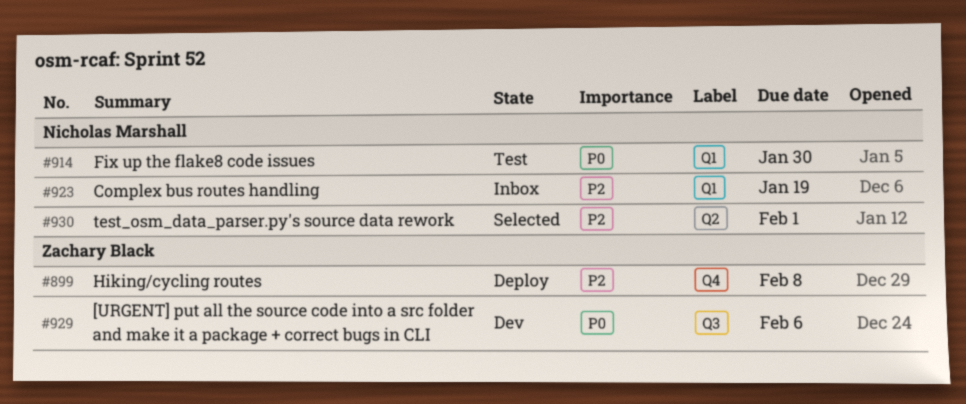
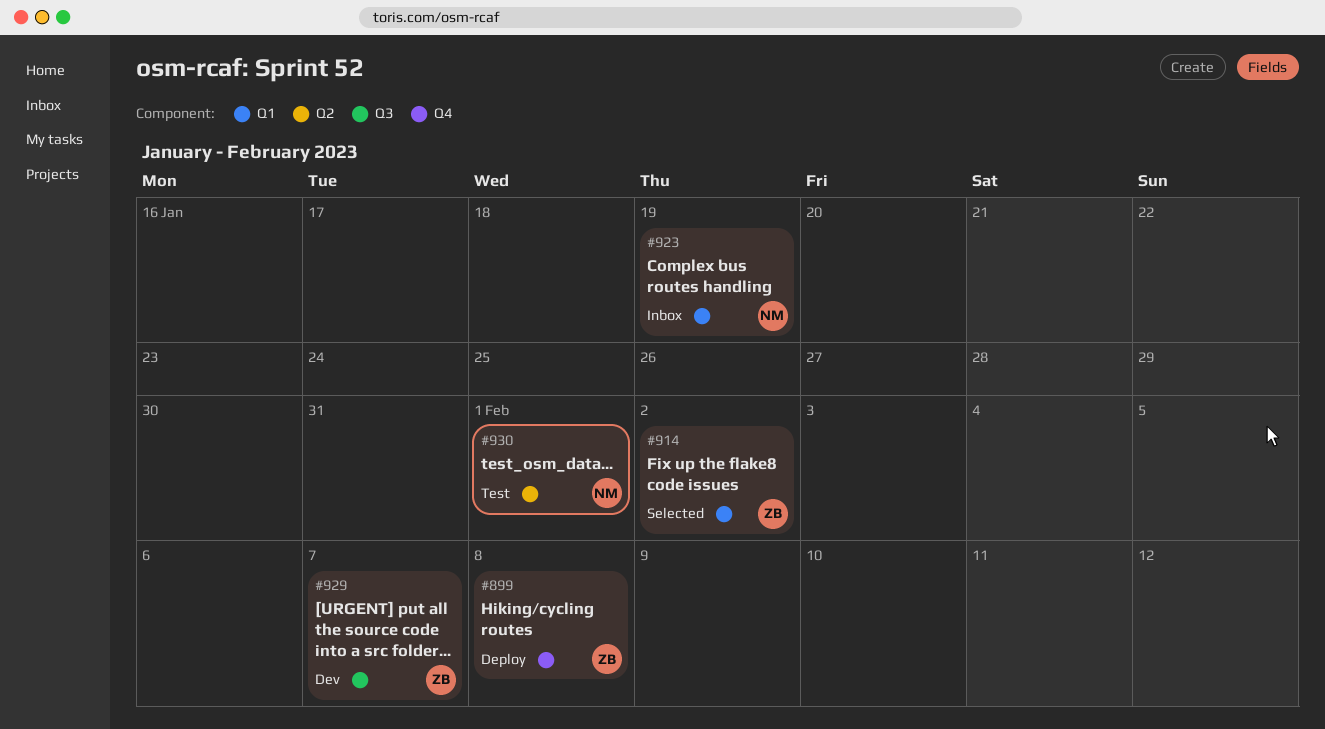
#914, status: Test -> Selected
#914, owner: Nicholas Marshall -> Zachary Black
#914, due: Jan 30 -> Feb 2
#929, due: Feb 6 -> Feb 7
#930, status: Selected -> Test

